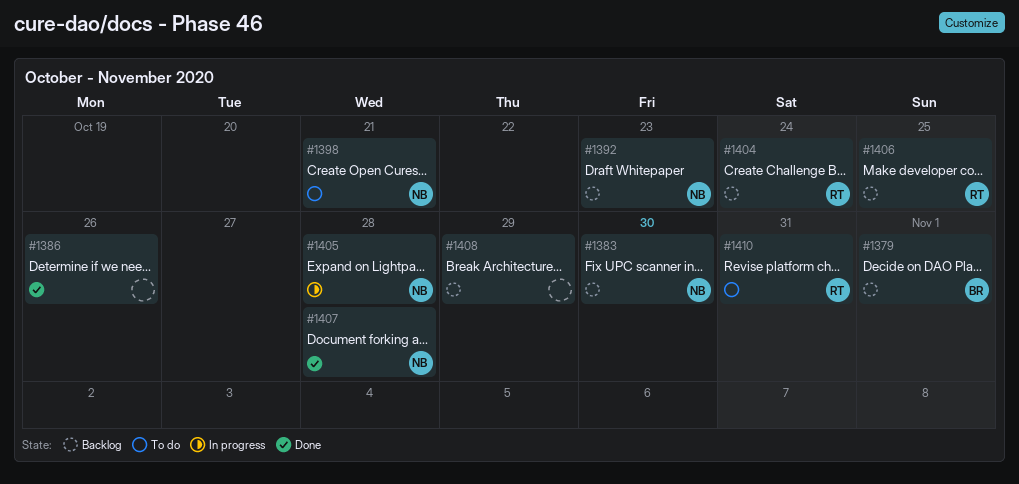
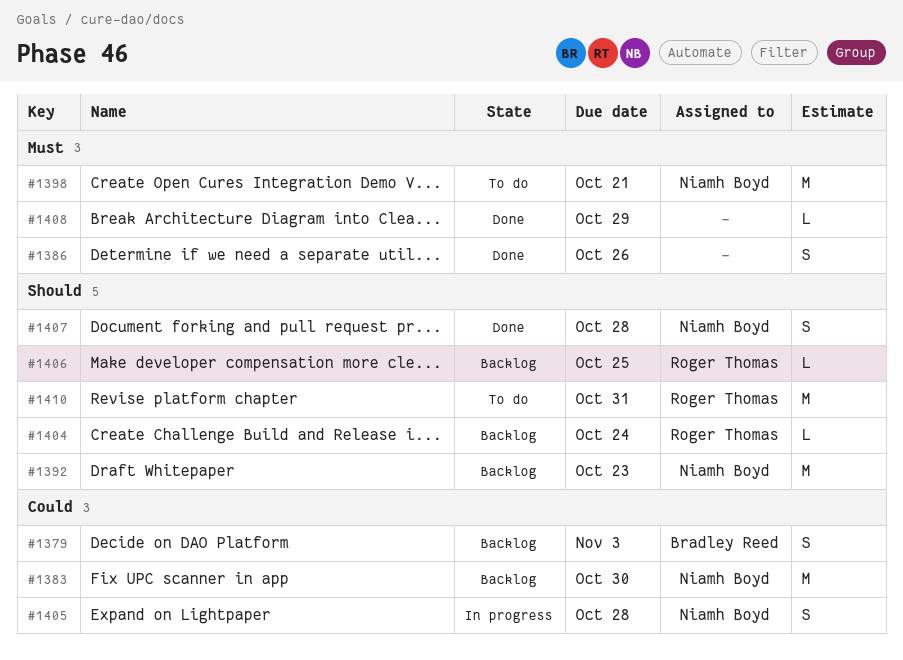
#1379, due: Nov 1 -> Nov 3
#1408, status: Backlog -> Done

